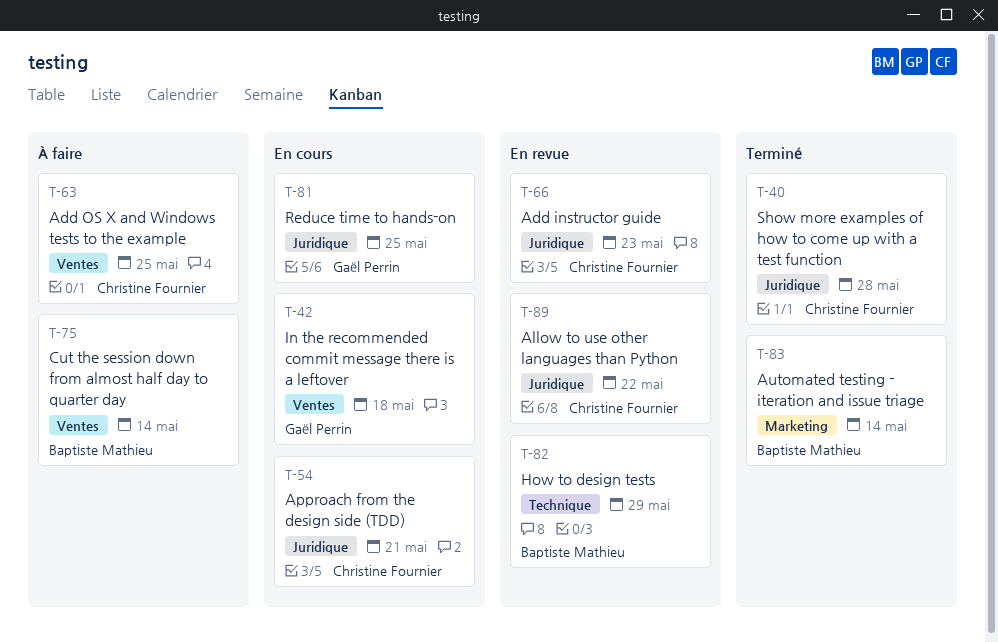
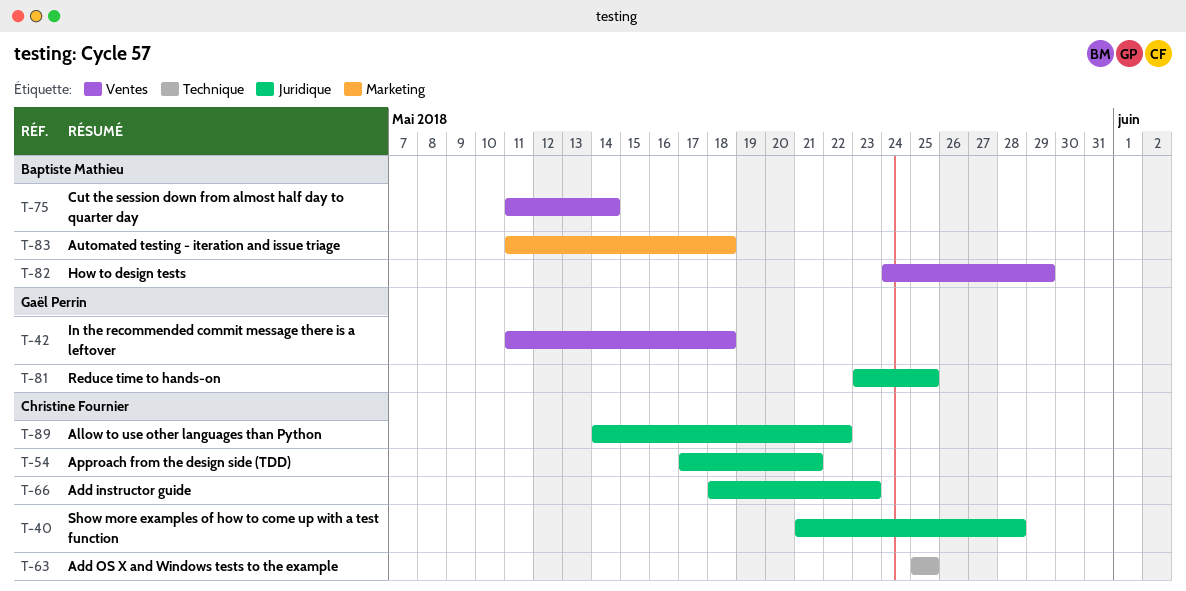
T-63, label: Ventes -> Technique
T-82, label: Technique -> Ventes
T-83, due: May 14 -> May 18

